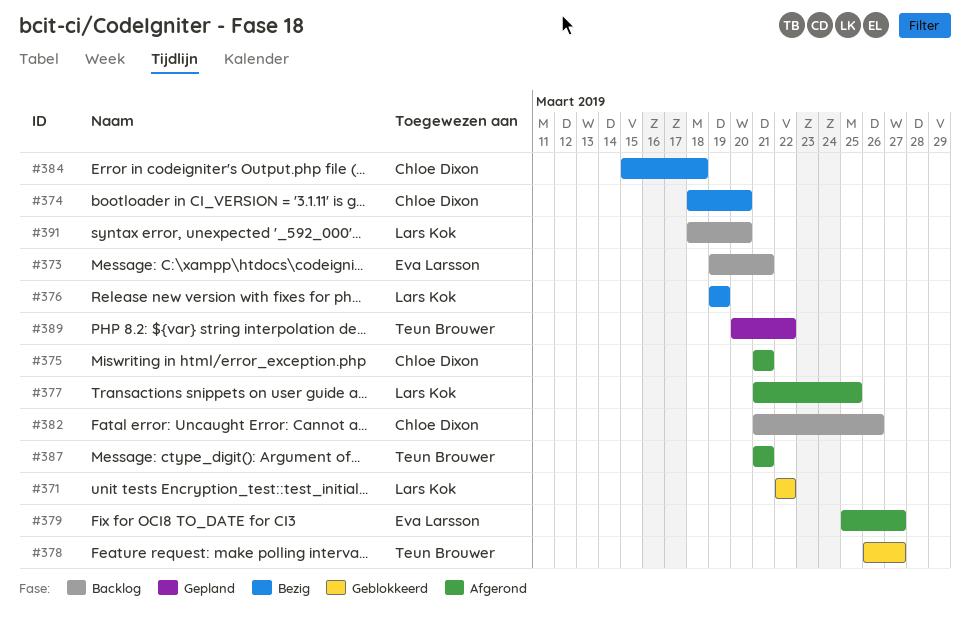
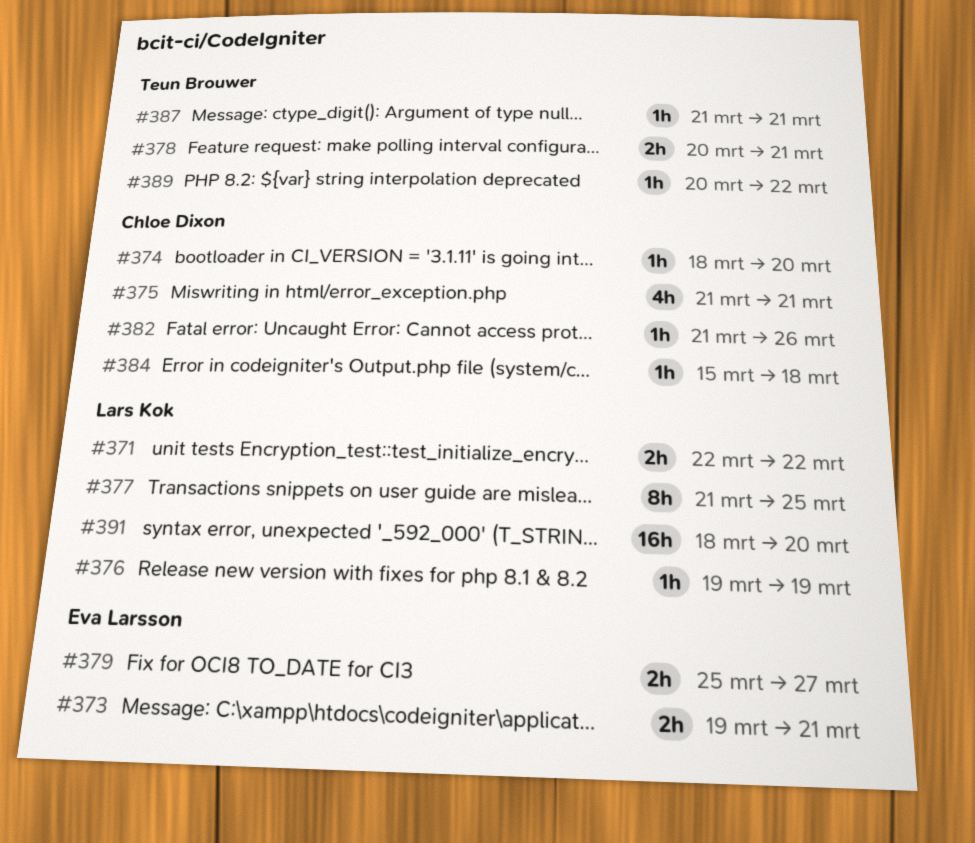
#378, start: Mar 26 -> Mar 20
#378, due: Mar 27 -> Mar 21

